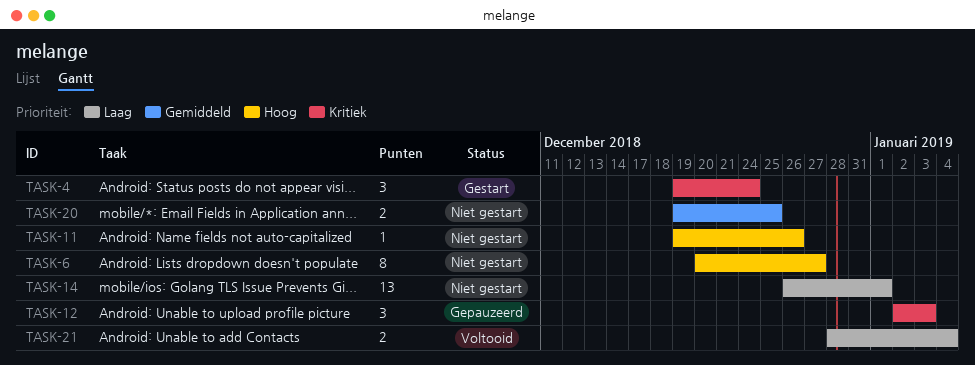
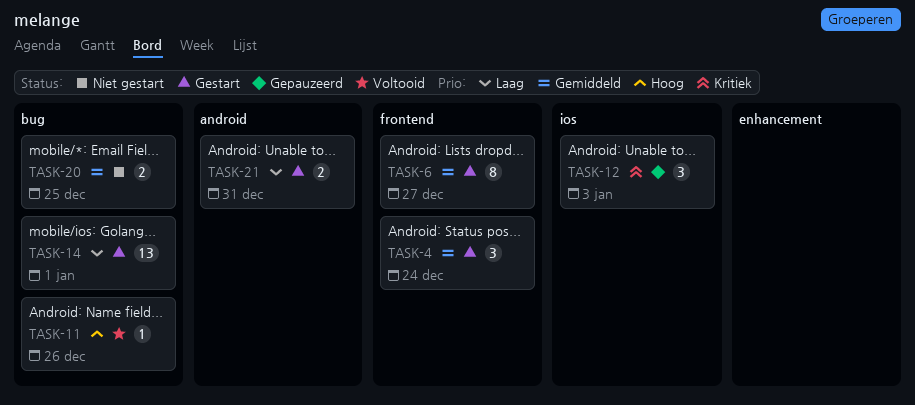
TASK-4, priority: Kritiek -> Gemiddeld
TASK-6, status: Niet gestart -> Gestart
TASK-6, priority: Hoog -> Gemiddeld
TASK-11, status: Niet gestart -> Voltooid
TASK-14, status: Niet gestart -> Gestart
TASK-21, status: Voltooid -> Gestart
TASK-21, due: Jan 4 -> Dec 31

